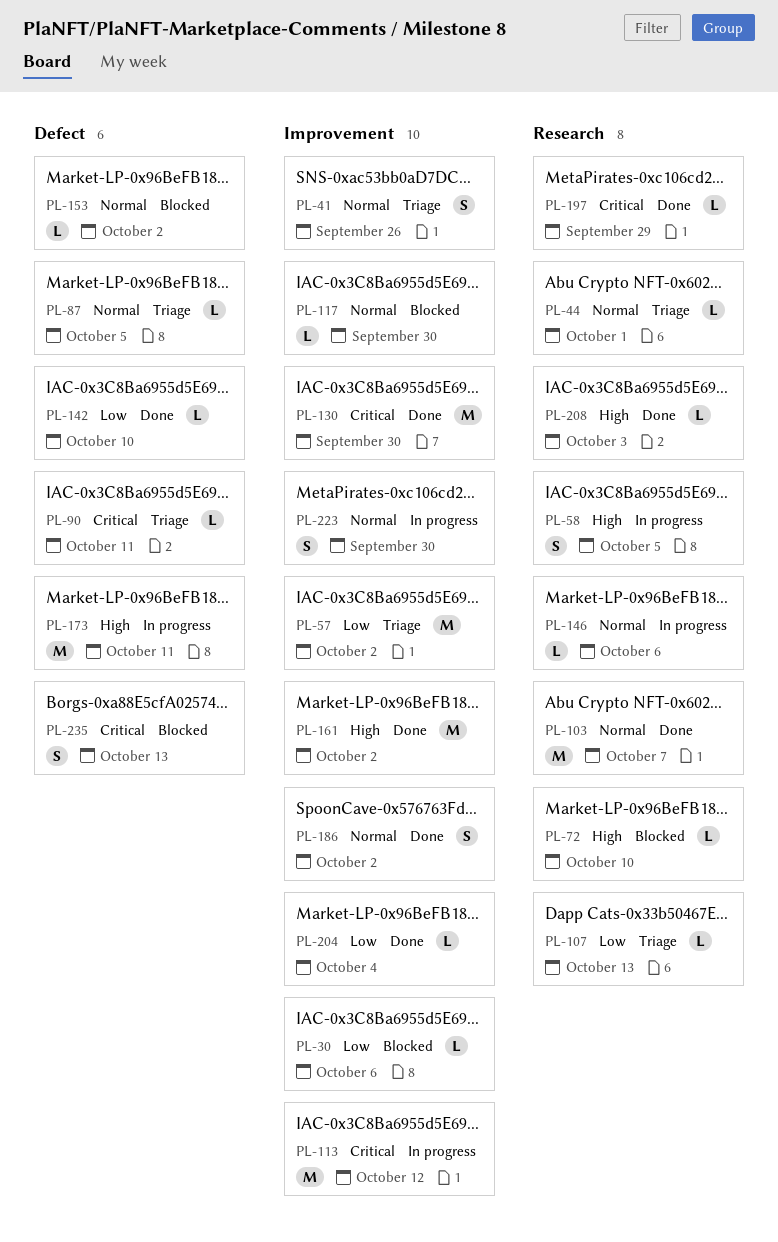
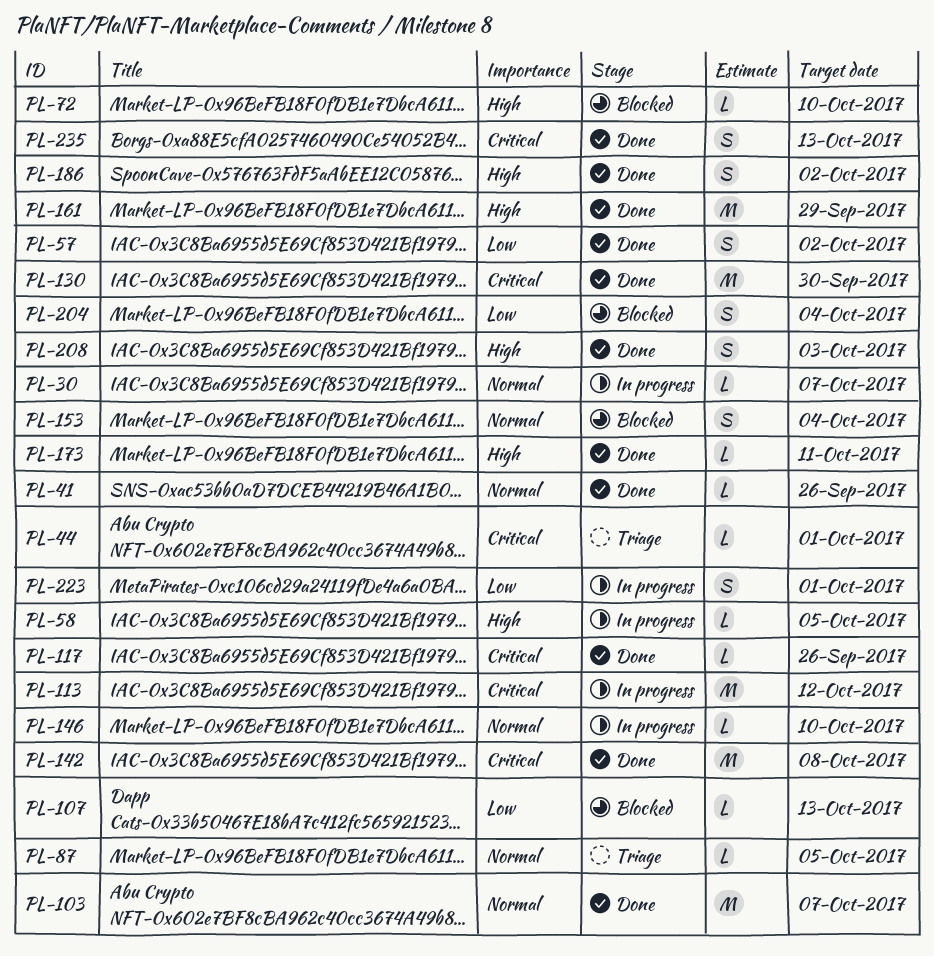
PL-30, status: Blocked -> In progress
PL-30, priority: Low -> Normal
PL-30, due: Oct 6 -> Oct 7
PL-41, status: Triage -> Done
PL-41, estimate: S -> L
PL-44, priority: Normal -> Critical
PL-57, status: Triage -> Done
PL-57, estimate: M -> S
PL-58, estimate: S -> L
PL-90: present -> none
PL-107, status: Triage -> Blocked
PL-117, status: Blocked -> Done
PL-117, priority: Normal -> Critical
PL-117, due: Sep 30 -> Sep 26
PL-142, priority: Low -> Critical
PL-142, estimate: L -> M
PL-142, due: Oct 10 -> Oct 8
PL-146, due: Oct 6 -> Oct 10
PL-153, estimate: L -> S
PL-153, due: Oct 2 -> Oct 4
PL-161, due: Oct 2 -> Sep 29
PL-173, status: In progress -> Done
PL-173, estimate: M -> L
PL-186, priority: Normal -> High
PL-197: present -> none
PL-204, status: Done -> Blocked
PL-204, estimate: L -> S
PL-208, estimate: L -> S
PL-223, priority: Normal -> Low
PL-223, due: Sep 30 -> Oct 1
PL-235, status: Blocked -> Done

